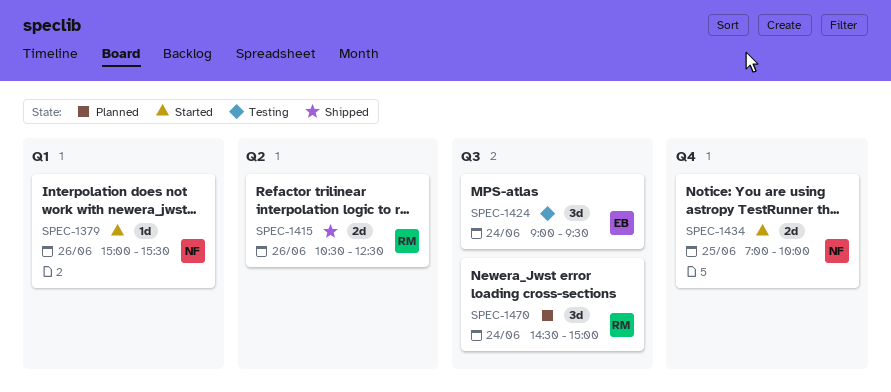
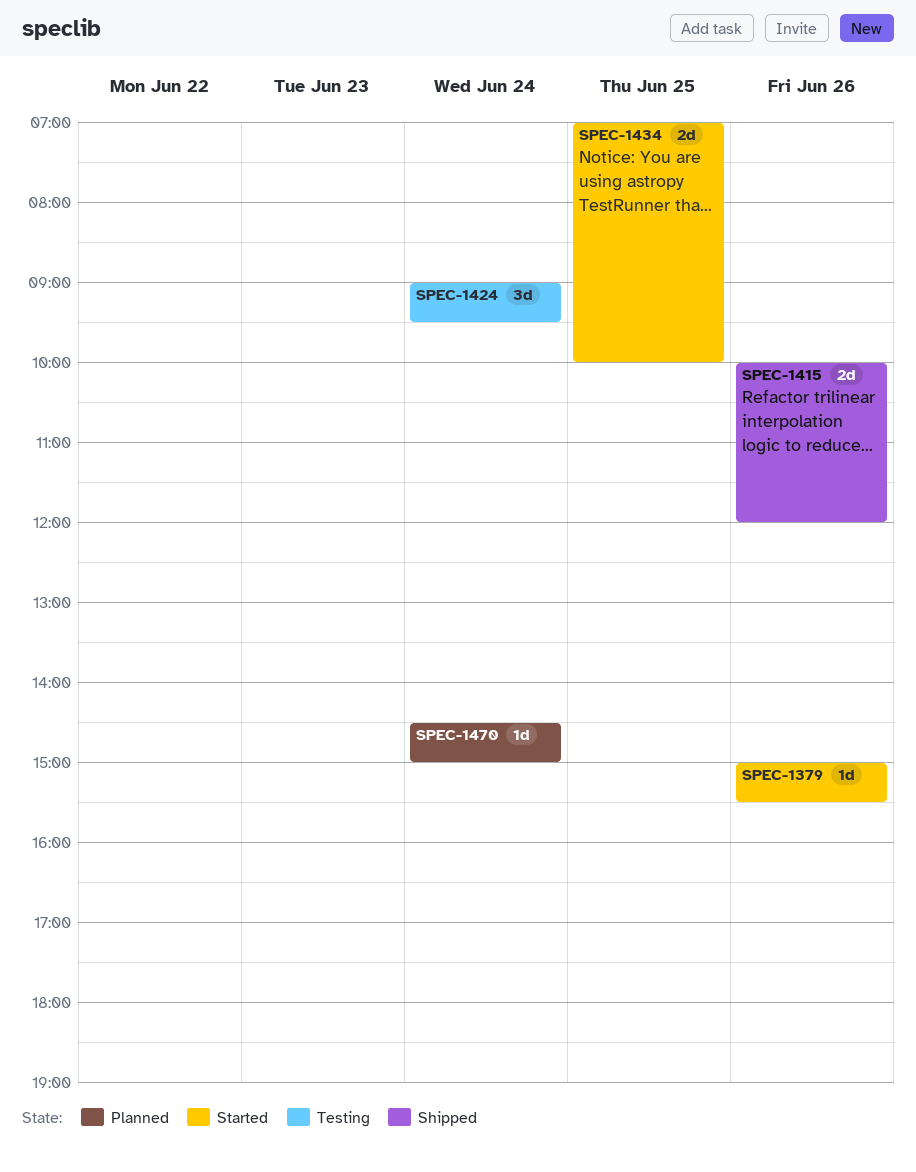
SPEC-1415, begins: 10:30 -> 10:00
SPEC-1415, ends: 12:30 -> 12:00
SPEC-1470, estimate: 3d -> 1d

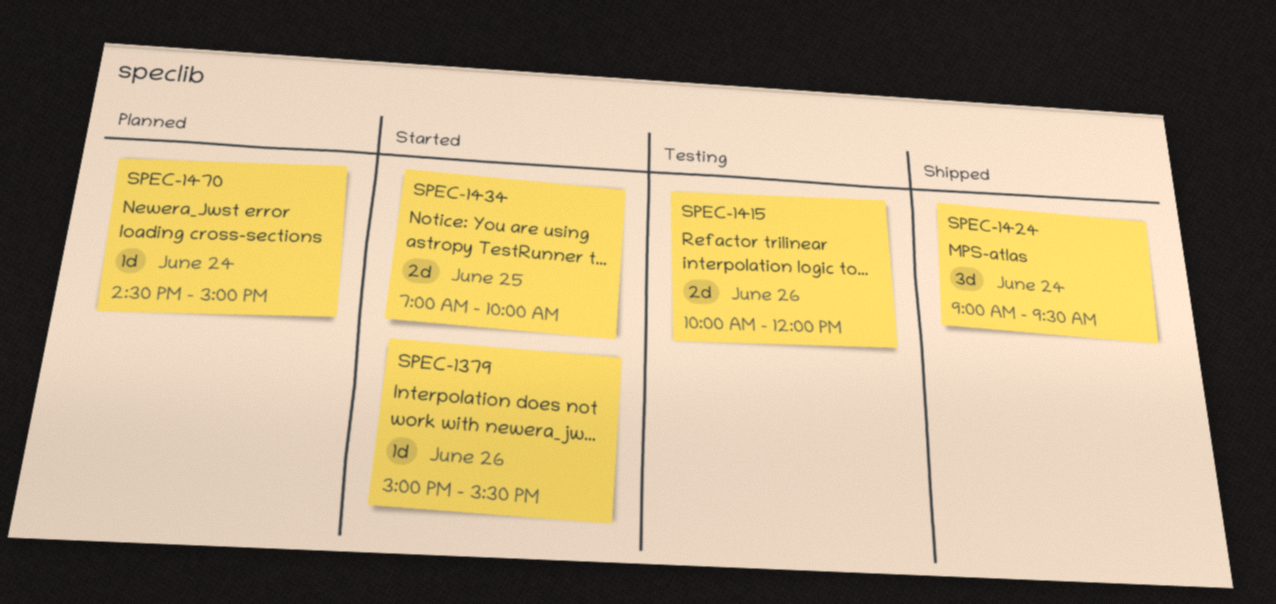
SPEC-1415, status: Shipped -> Testing
SPEC-1424, status: Testing -> Shipped

